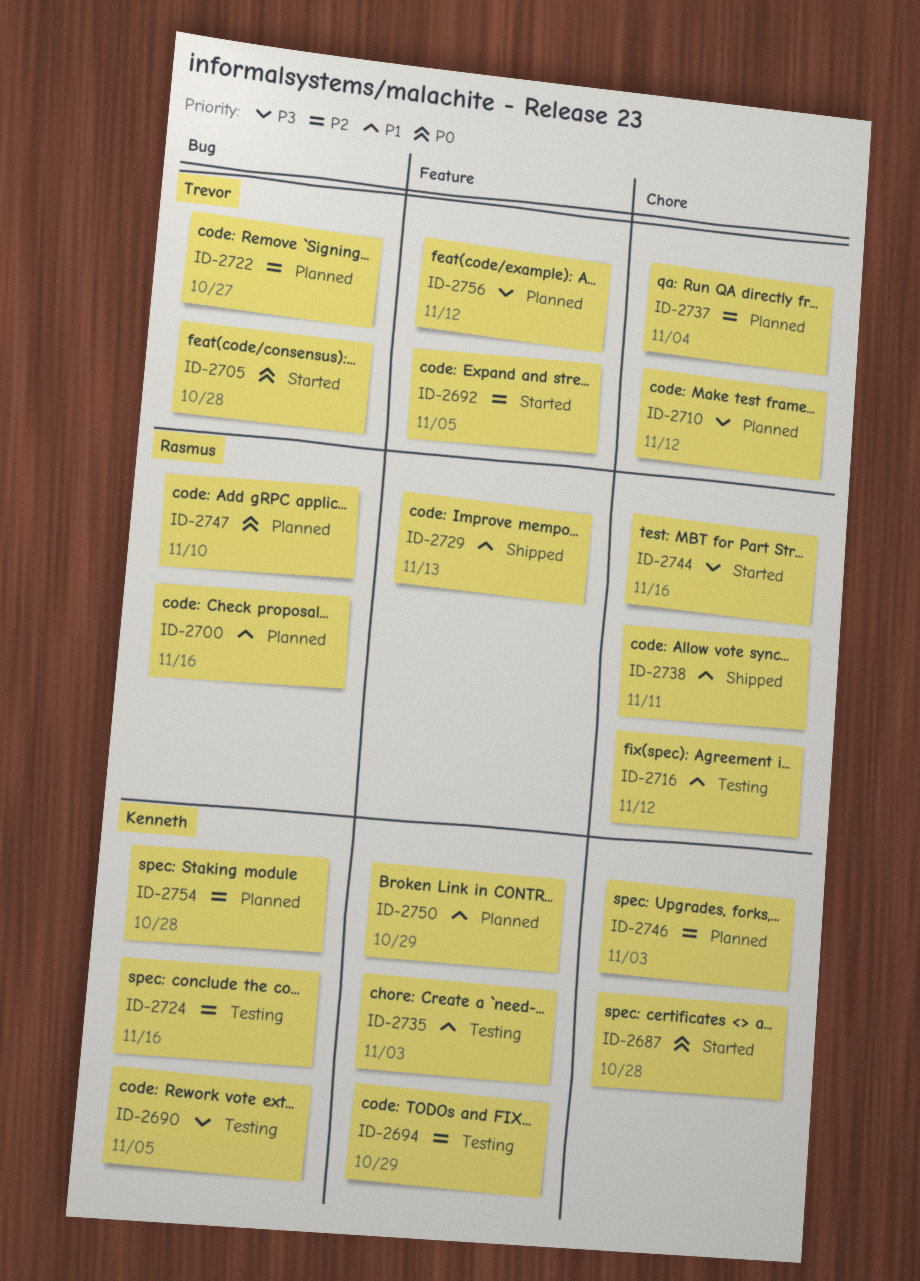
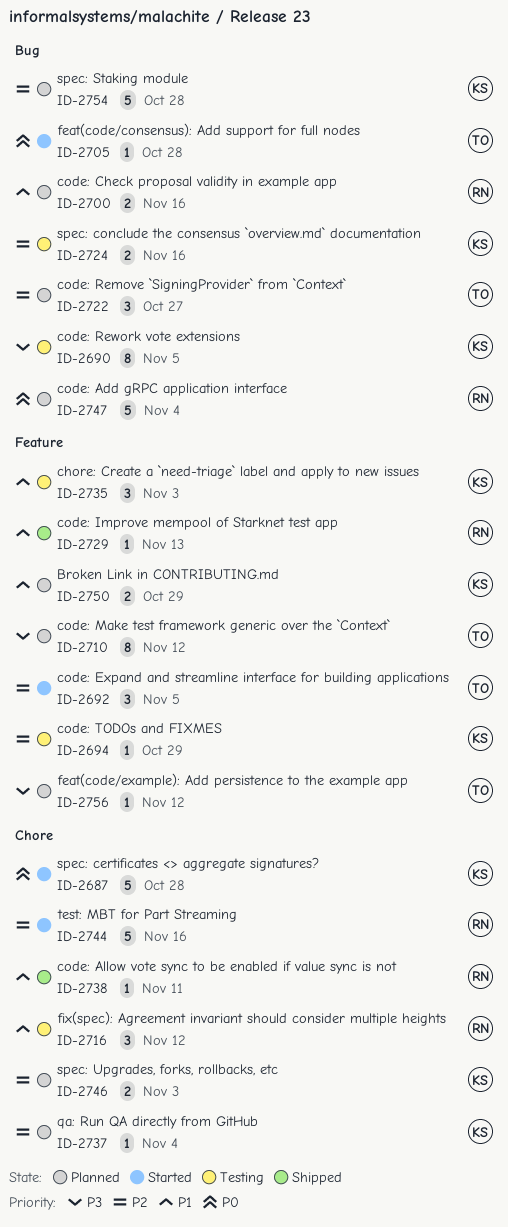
ID-2710, label: Chore -> Feature
ID-2737, owner: Trevor -> Kenneth
ID-2744, priority: P3 -> P2
ID-2747, due: Nov 10 -> Nov 4

